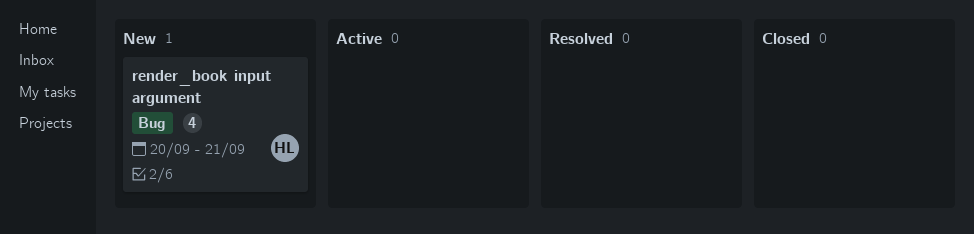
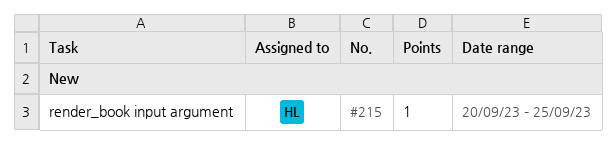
render_book input argument, estimate: 4 -> 1
render_book input argument, due: Sep 21 -> Sep 25

